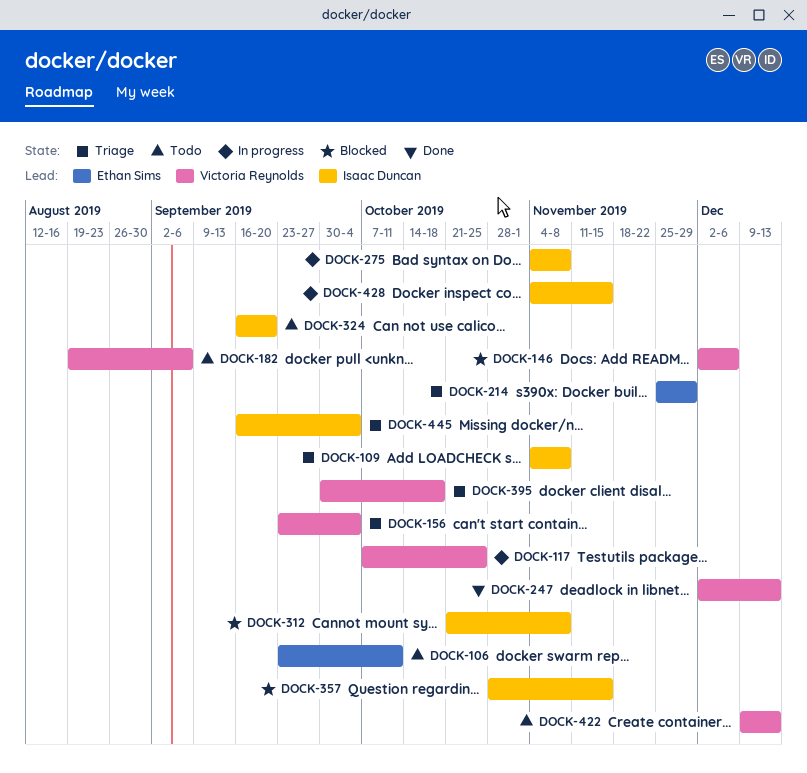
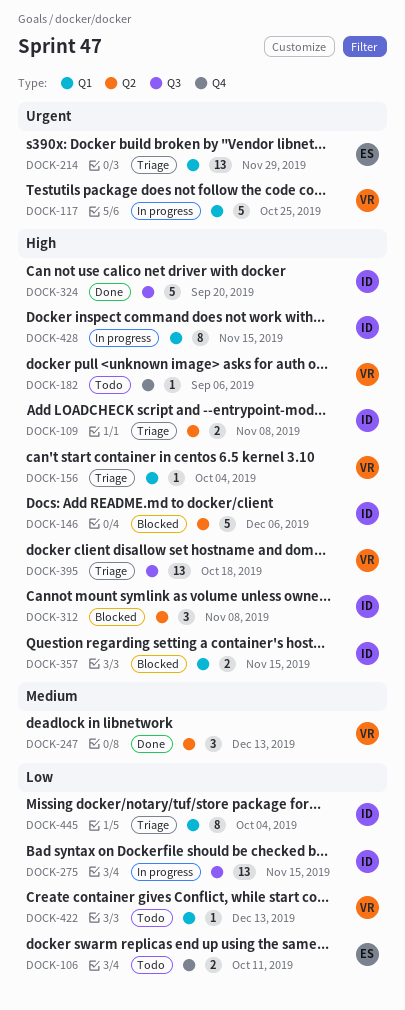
DOCK-146, owner: Victoria Reynolds -> Isaac Duncan
DOCK-275, due: Nov 8 -> Nov 15
DOCK-324, status: Todo -> Done

